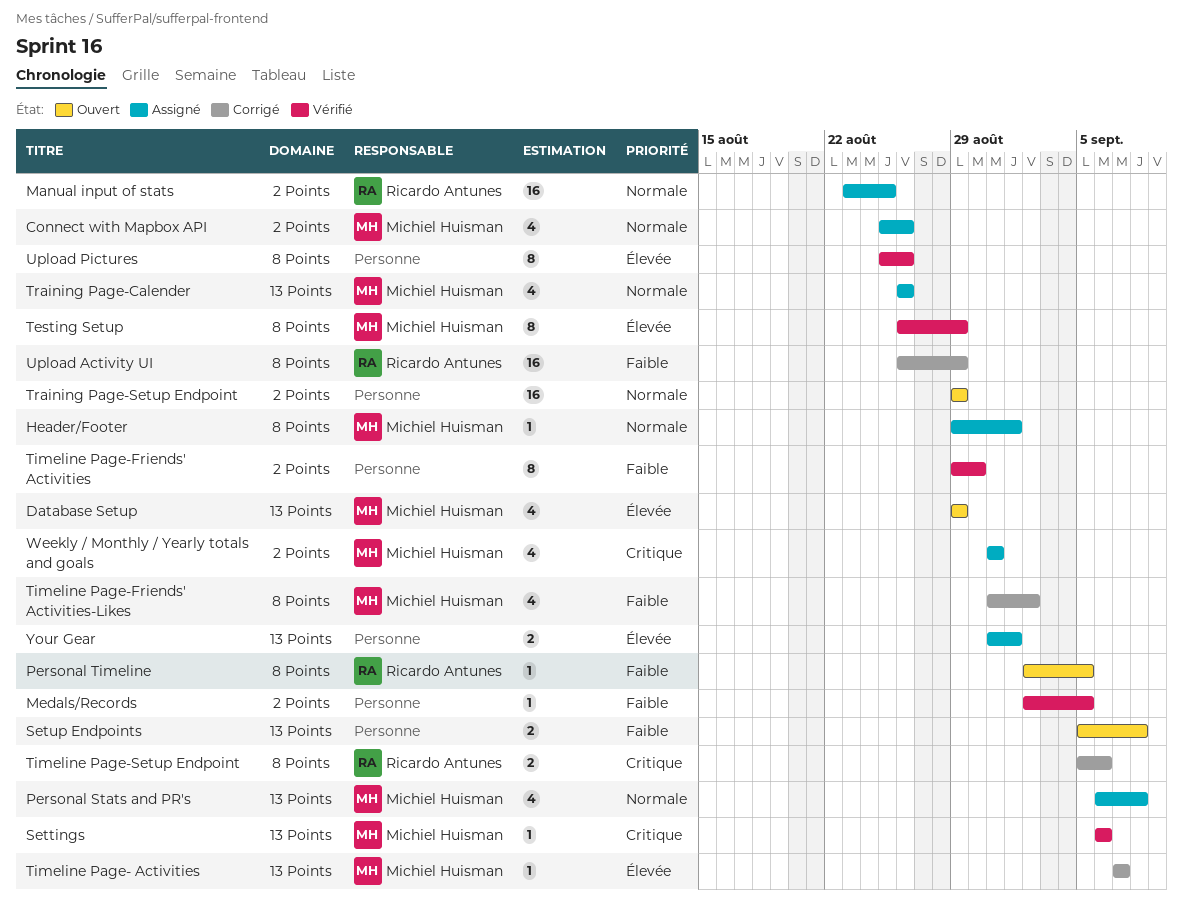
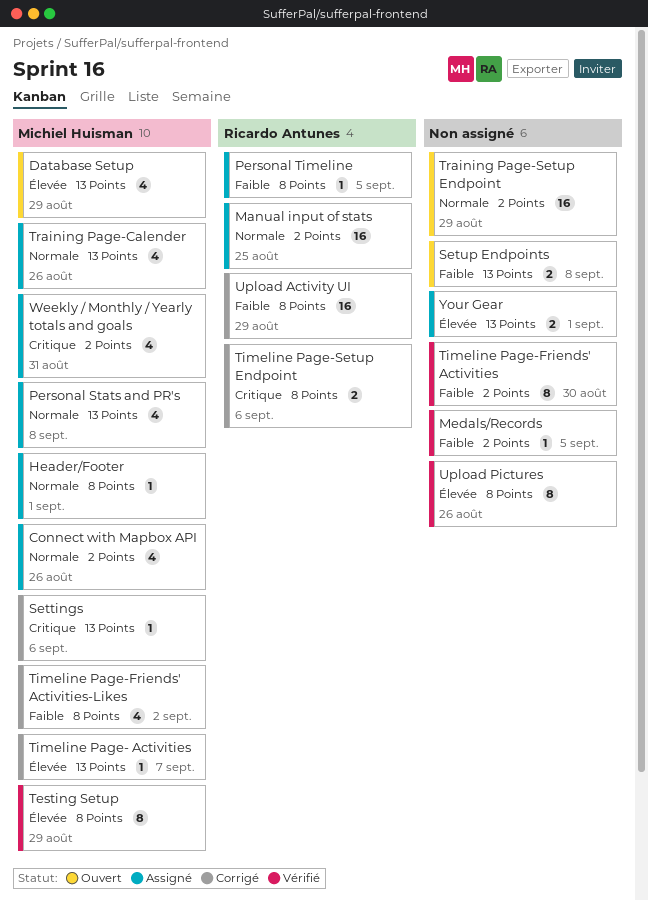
Personal Timeline, status: Ouvert -> Assigné
Settings, status: Vérifié -> Corrigé

